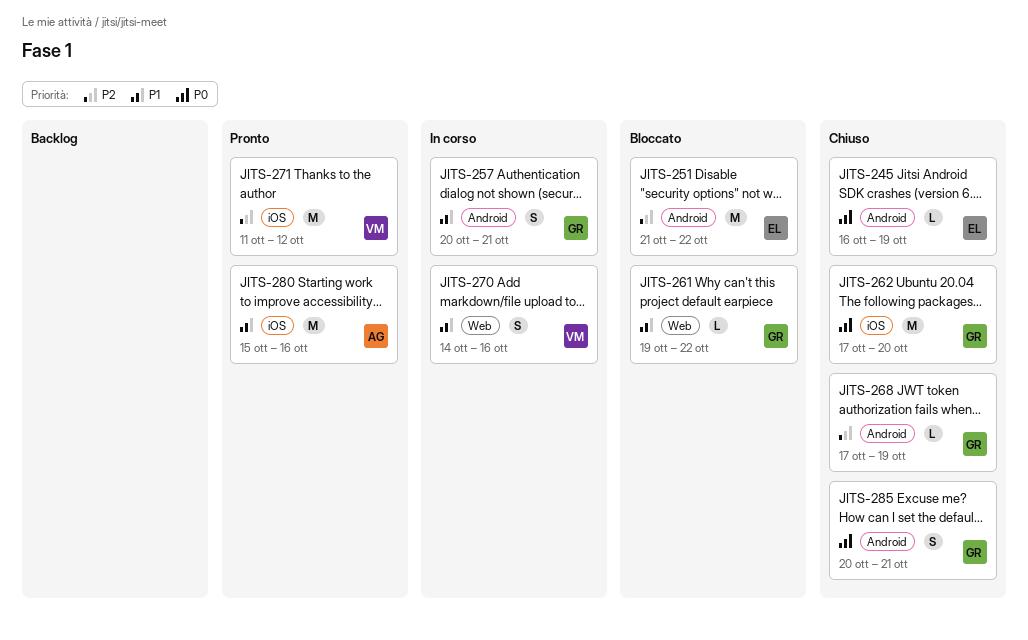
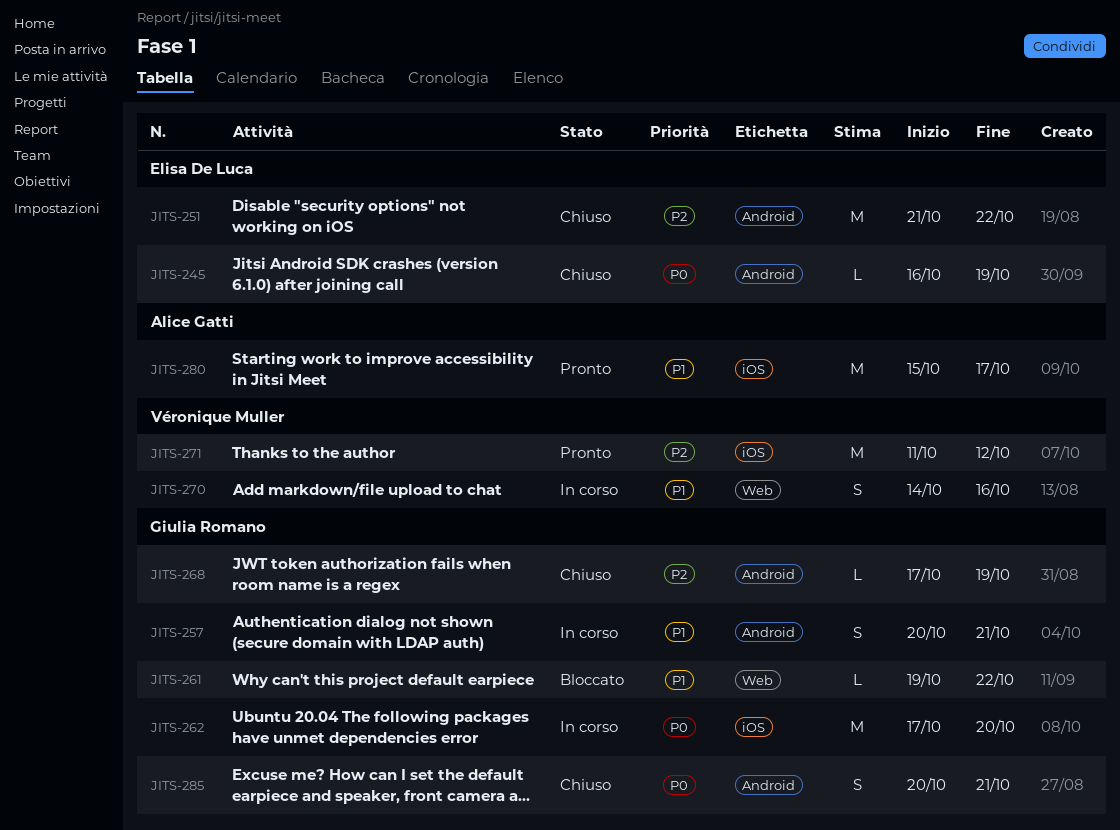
JITS-251, status: Bloccato -> Chiuso
JITS-262, status: Chiuso -> In corso
JITS-280, due: Oct 16 -> Oct 17

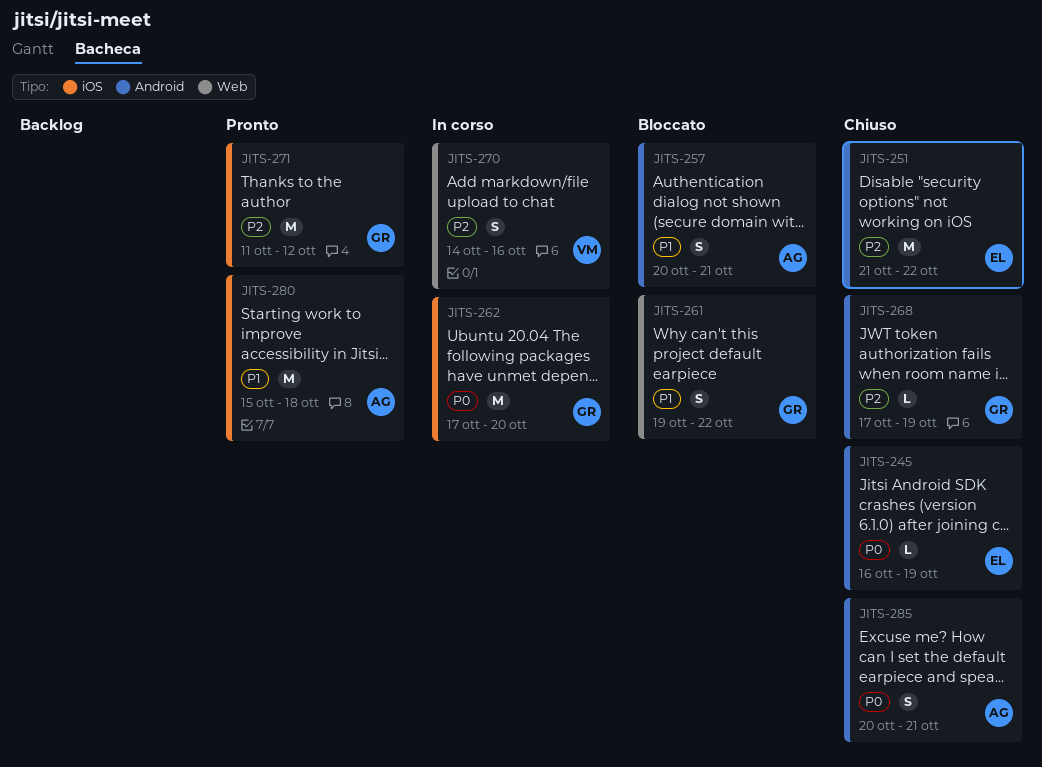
JITS-257, status: In corso -> Bloccato
JITS-257, owner: Giulia Romano -> Alice Gatti
JITS-261, estimate: L -> S
JITS-270, priority: P1 -> P2
JITS-271, owner: Véronique Muller -> Giulia Romano
JITS-280, due: Oct 17 -> Oct 18
JITS-285, owner: Giulia Romano -> Alice Gatti

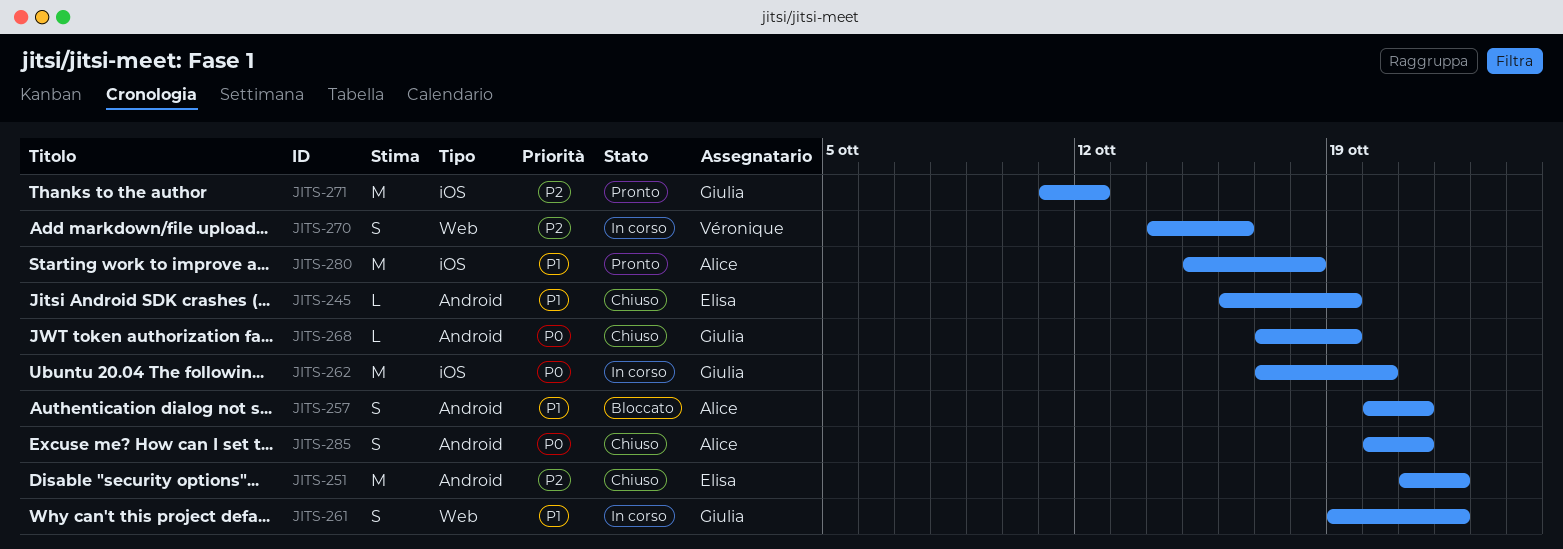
JITS-245, priority: P0 -> P1
JITS-261, status: Bloccato -> In corso
JITS-268, priority: P2 -> P0

